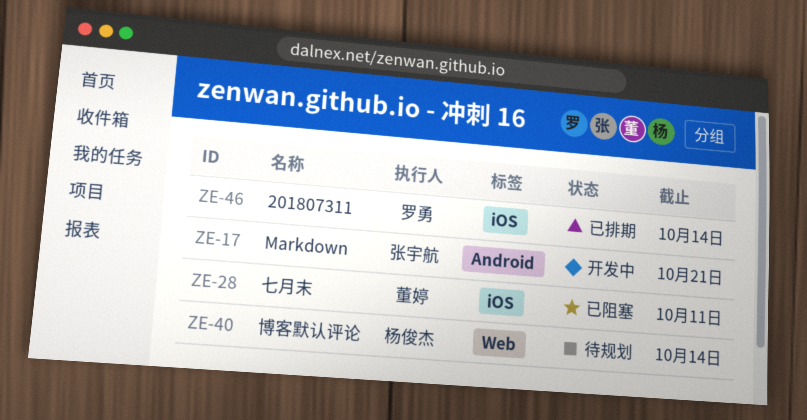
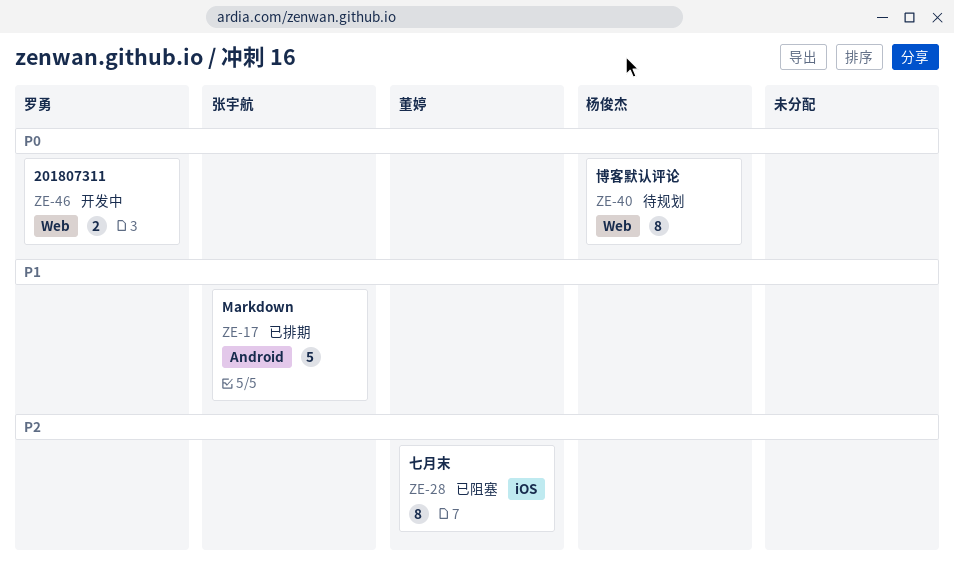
ZE-17, status: 开发中 -> 已排期
ZE-46, status: 已排期 -> 开发中
ZE-46, label: iOS -> Web

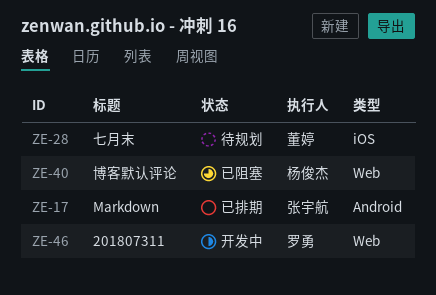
ZE-28, status: 已阻塞 -> 待规划
ZE-40, status: 待规划 -> 已阻塞

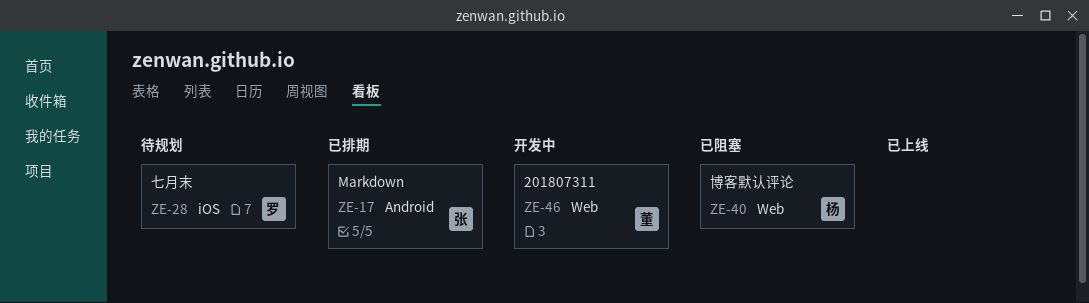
ZE-28, owner: 董婷 -> 罗勇
ZE-46, owner: 罗勇 -> 董婷

